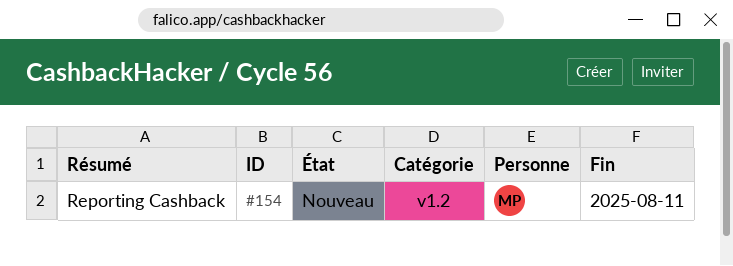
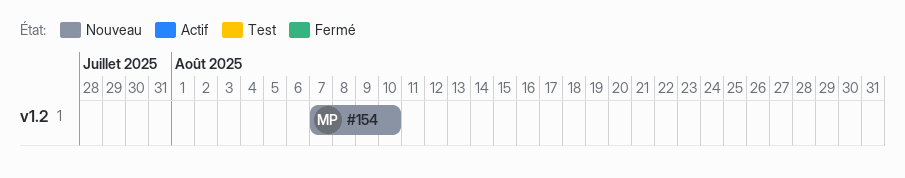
#154, due: Aug 11 -> Aug 10

